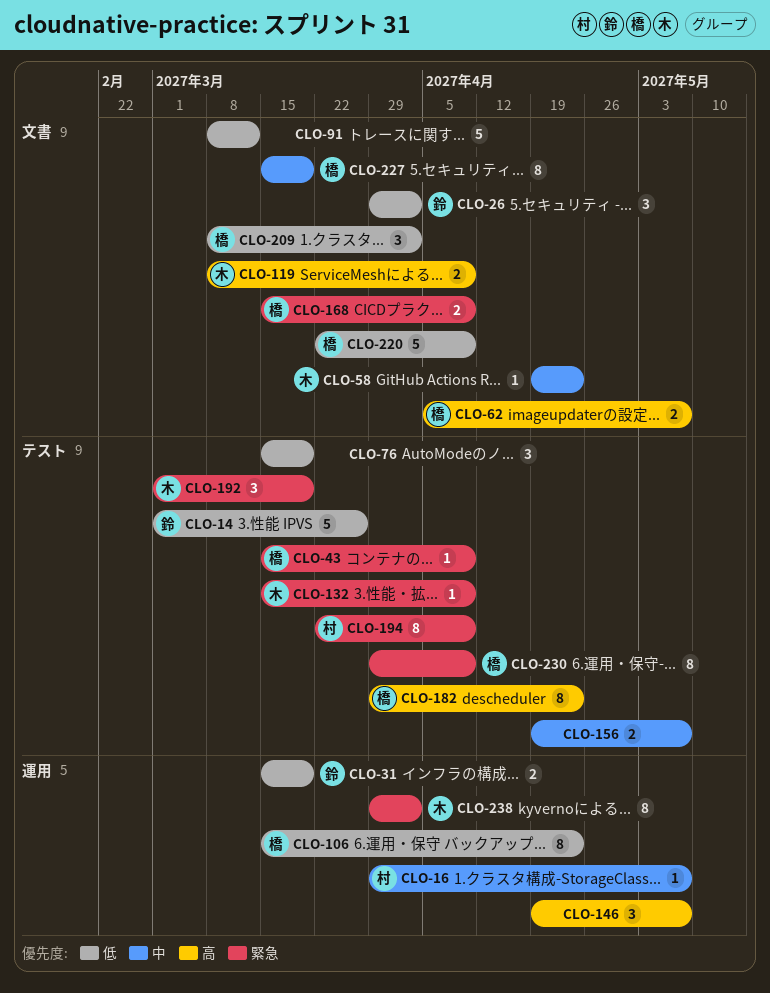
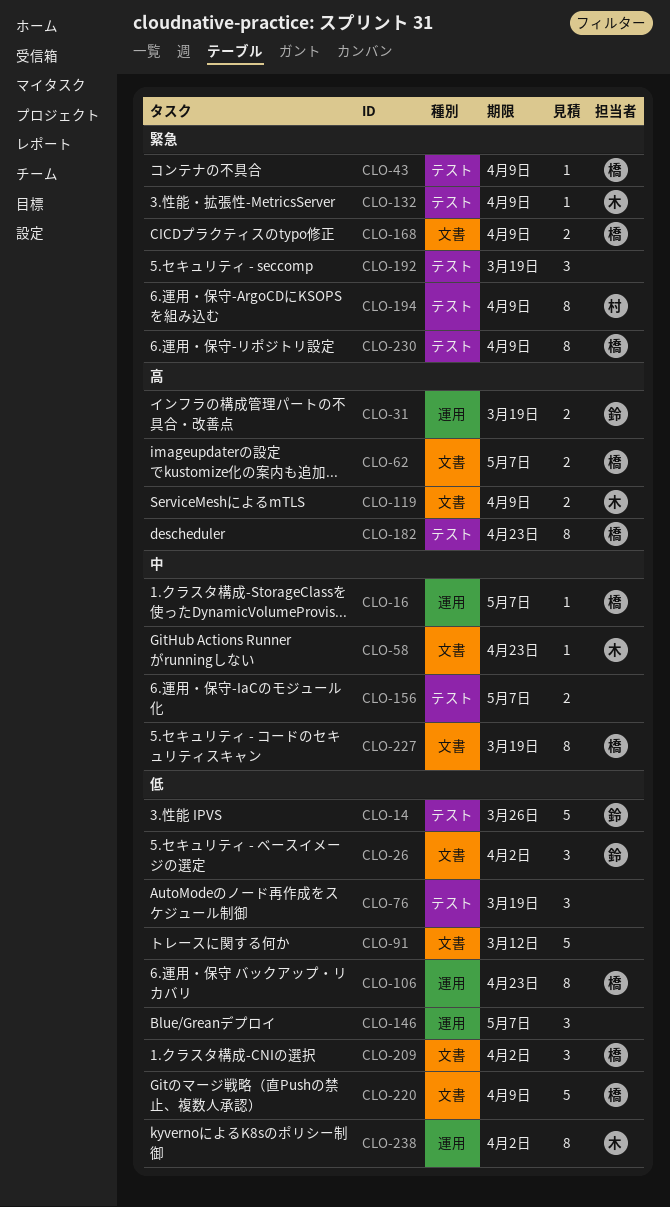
CLO-16, owner: 村 -> 橋
CLO-31, priority: 低 -> 高
CLO-146, priority: 高 -> 低
CLO-192, owner: 木 -> none
CLO-238, priority: 緊急 -> 低

